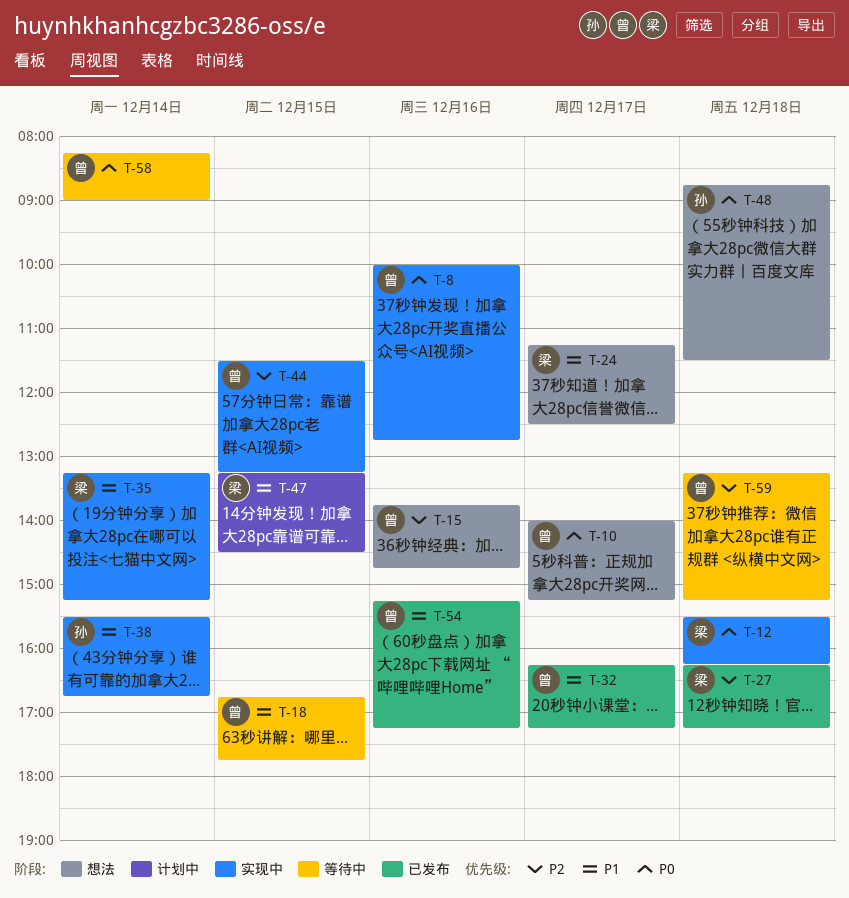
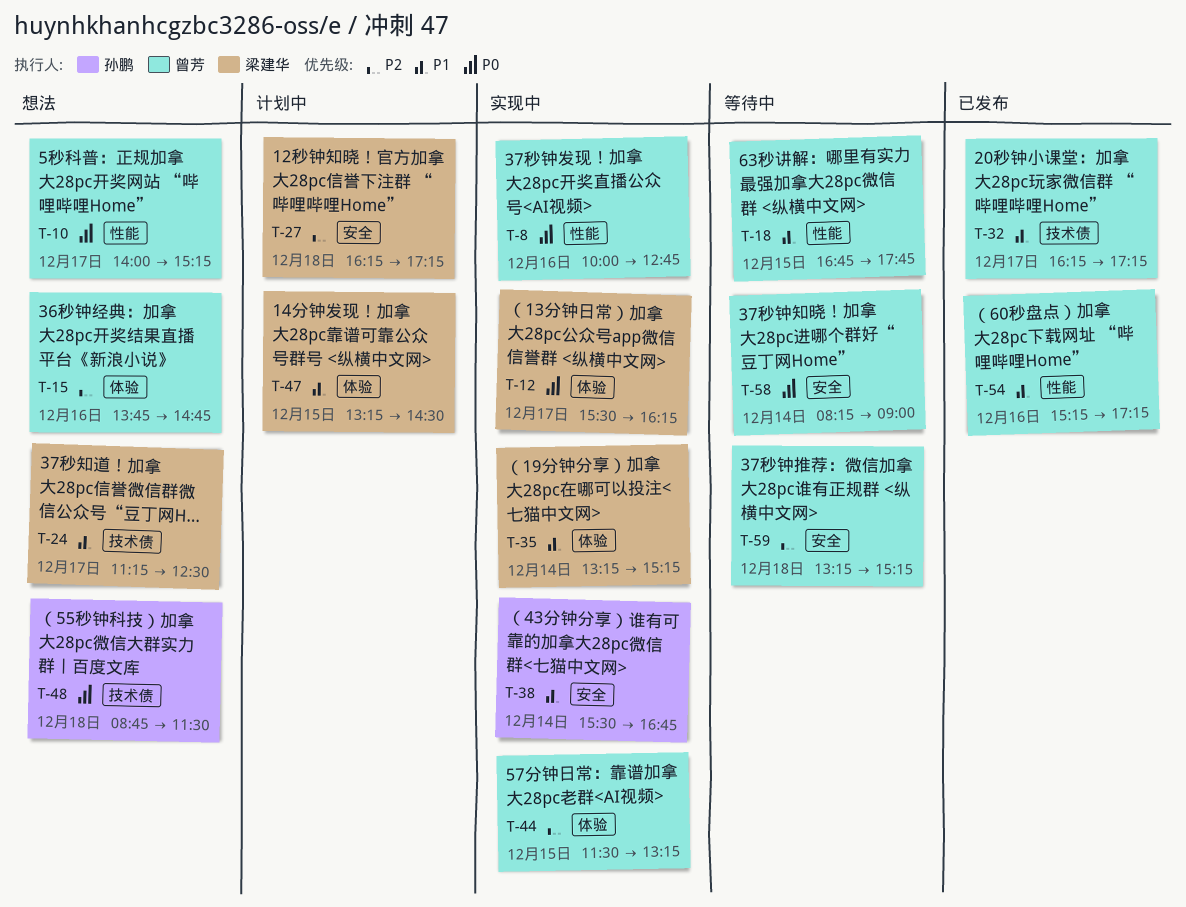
T-12, day: Dec 18 -> Dec 17
T-27, status: 已发布 -> 计划中

